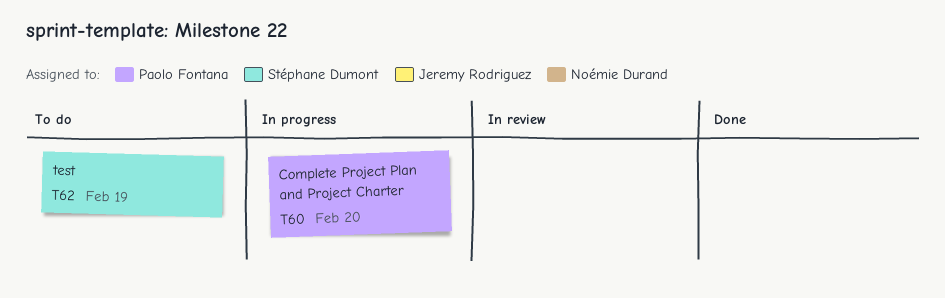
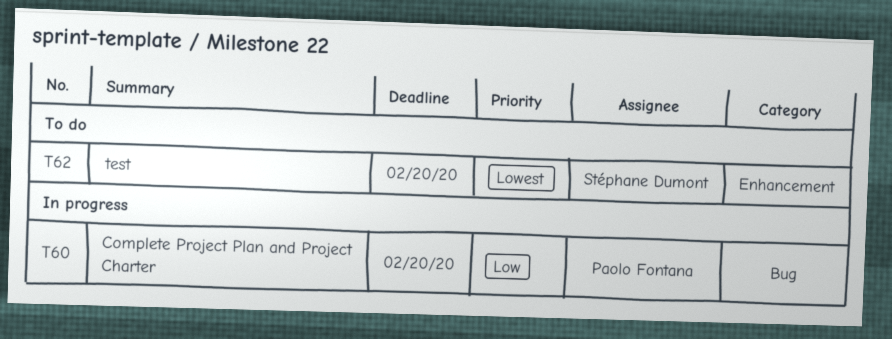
T62, due: Feb 19 -> Feb 20

